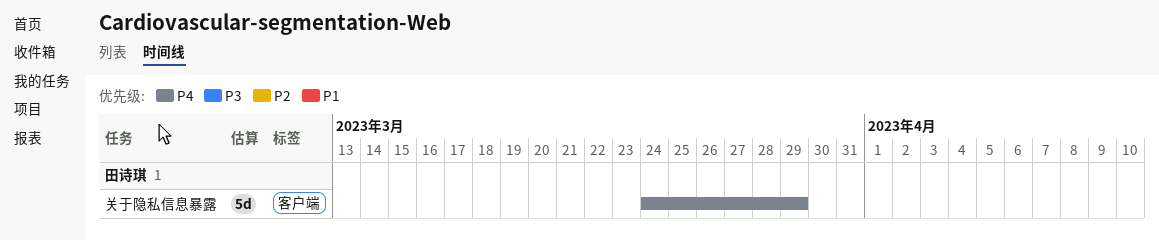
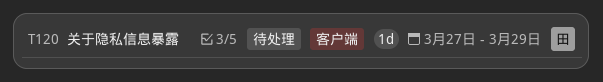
关于隐私信息暴露, estimate: 5d -> 1d
关于隐私信息暴露, start: Mar 24 -> Mar 27

